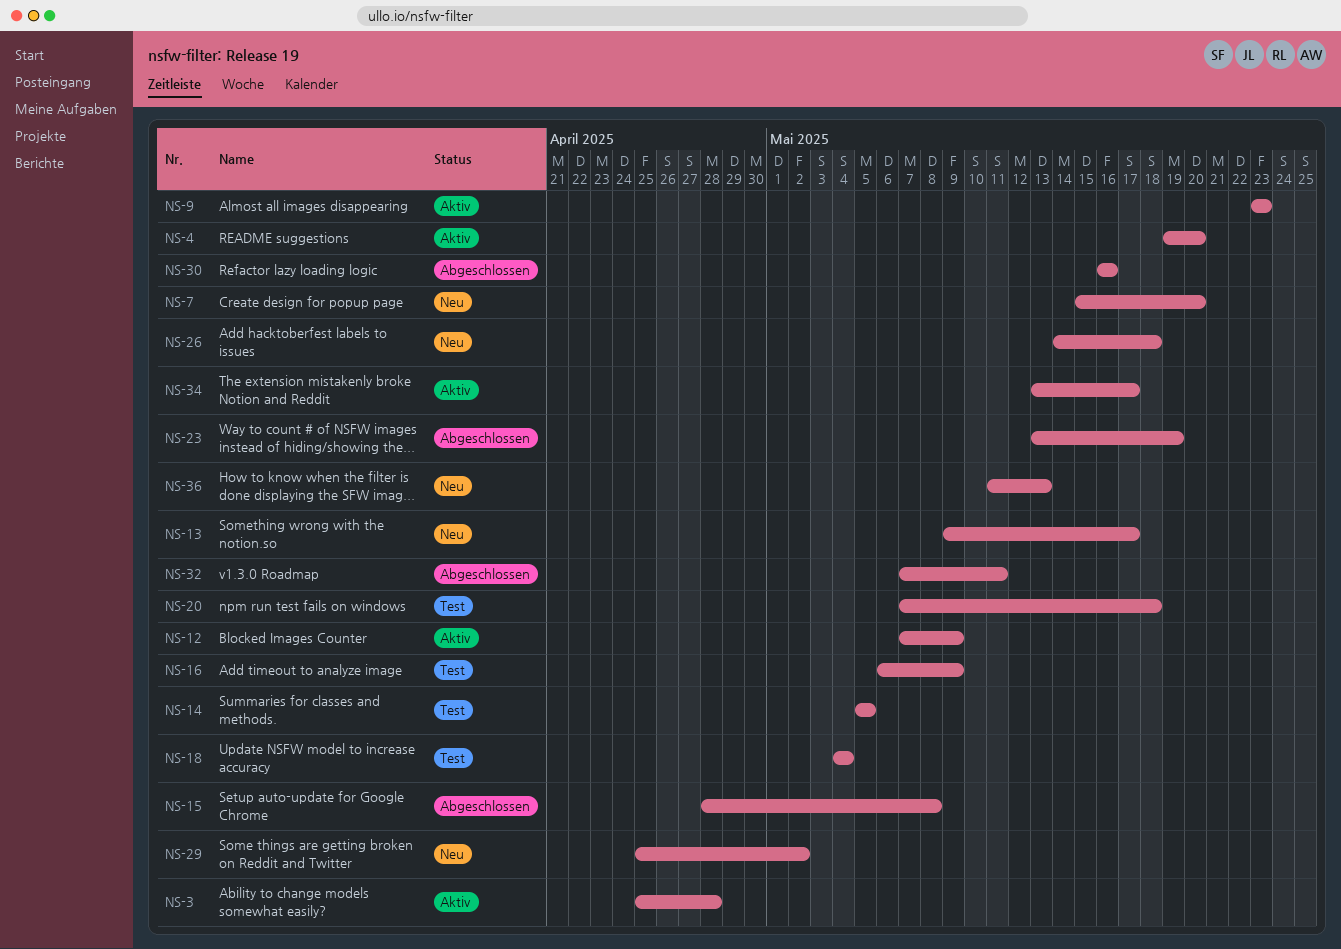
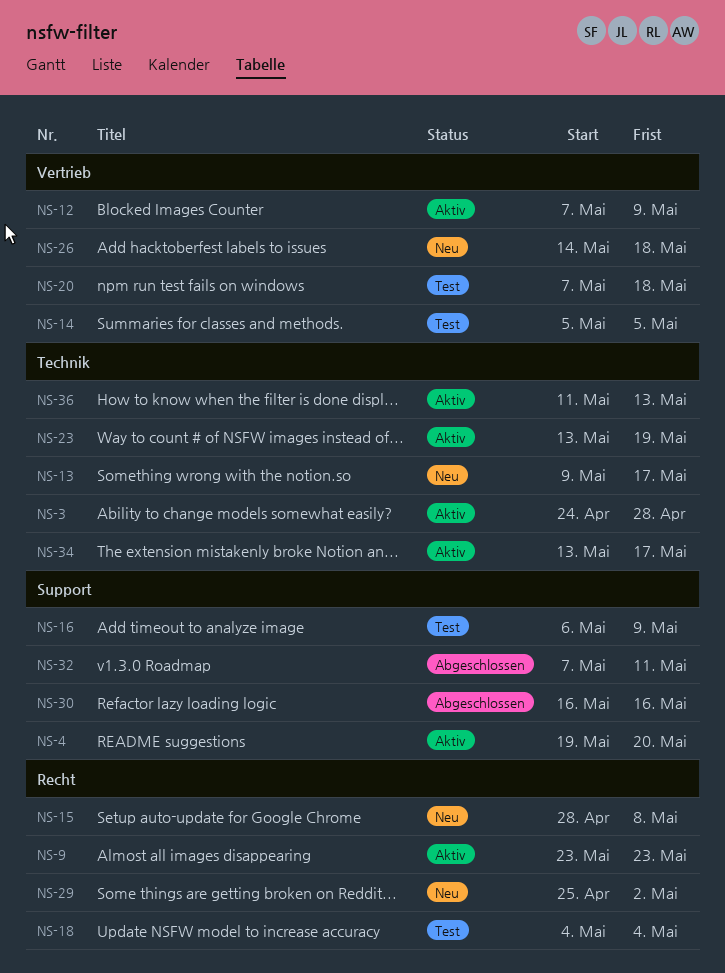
NS-3, start: Apr 25 -> Apr 24
NS-7: present -> none
NS-15, status: Abgeschlossen -> Neu
NS-23, status: Abgeschlossen -> Aktiv
NS-36, status: Neu -> Aktiv

